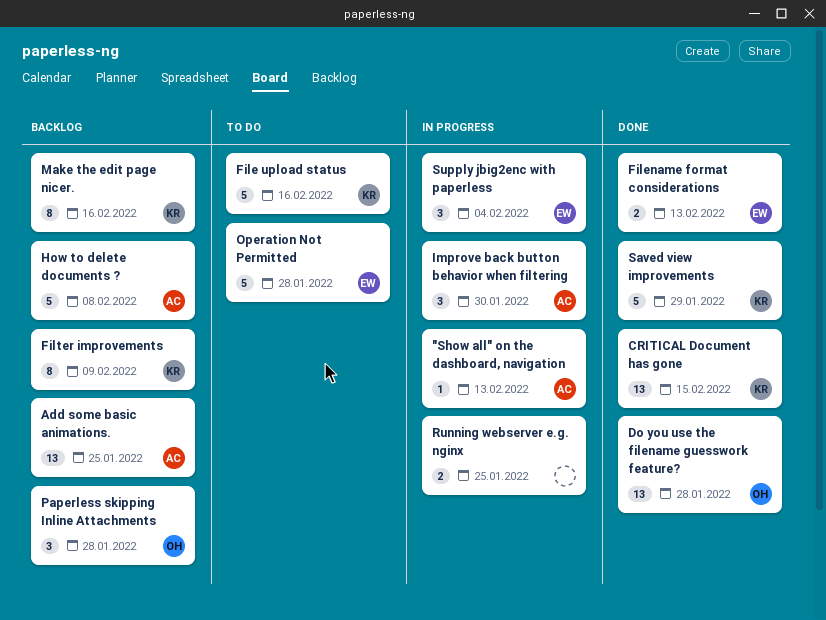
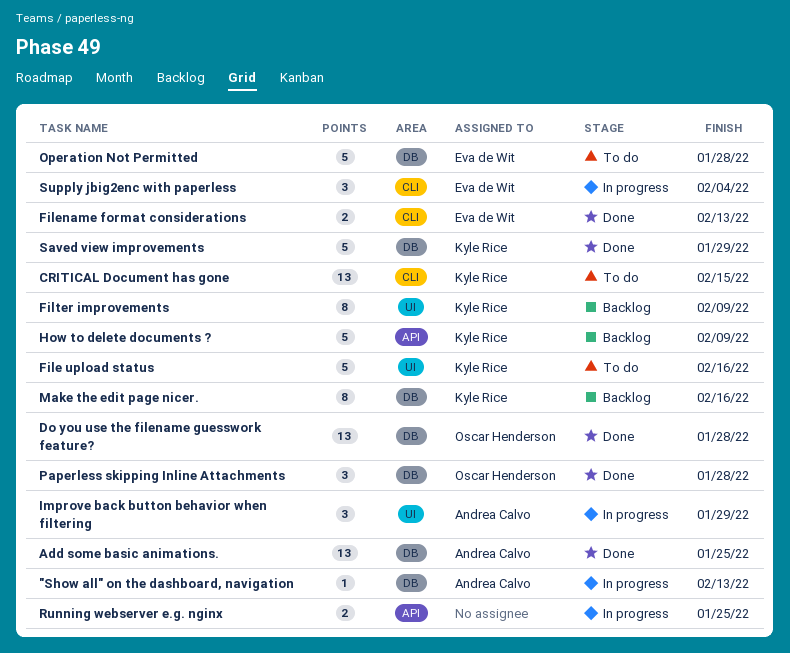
Add some basic animations., status: Backlog -> Done
CRITICAL Document has gone, status: Done -> To do
How to delete documents ?, owner: Andrea Calvo -> Kyle Rice
How to delete documents ?, due: Feb 8 -> Feb 9
Improve back button behavior when filtering, due: Jan 30 -> Jan 29
Paperless skipping Inline Attachments, status: Backlog -> Done

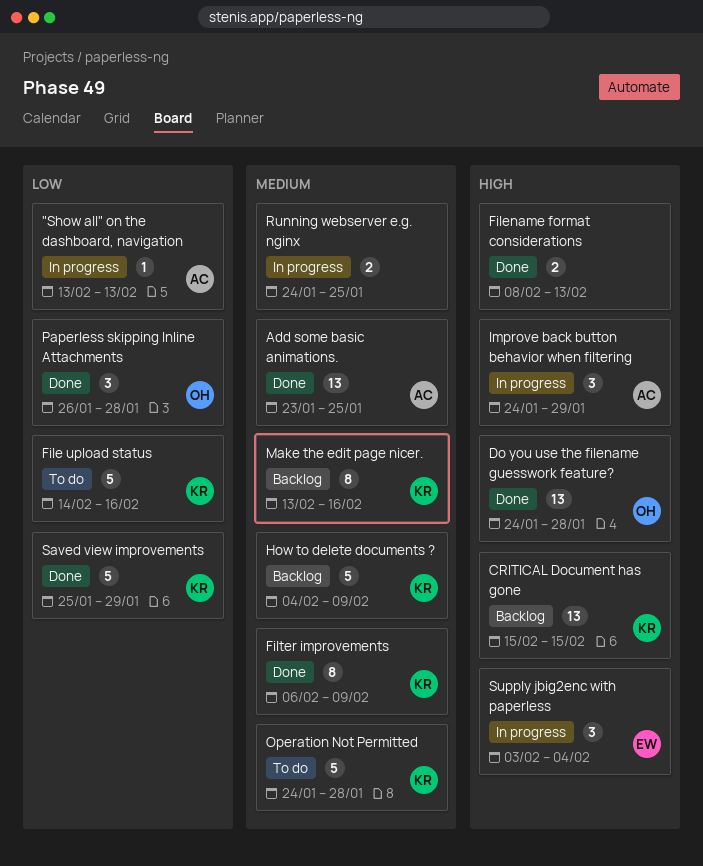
CRITICAL Document has gone, status: To do -> Backlog
Filename format considerations, owner: Eva de Wit -> none
Filter improvements, status: Backlog -> Done
Operation Not Permitted, owner: Eva de Wit -> Kyle Rice

